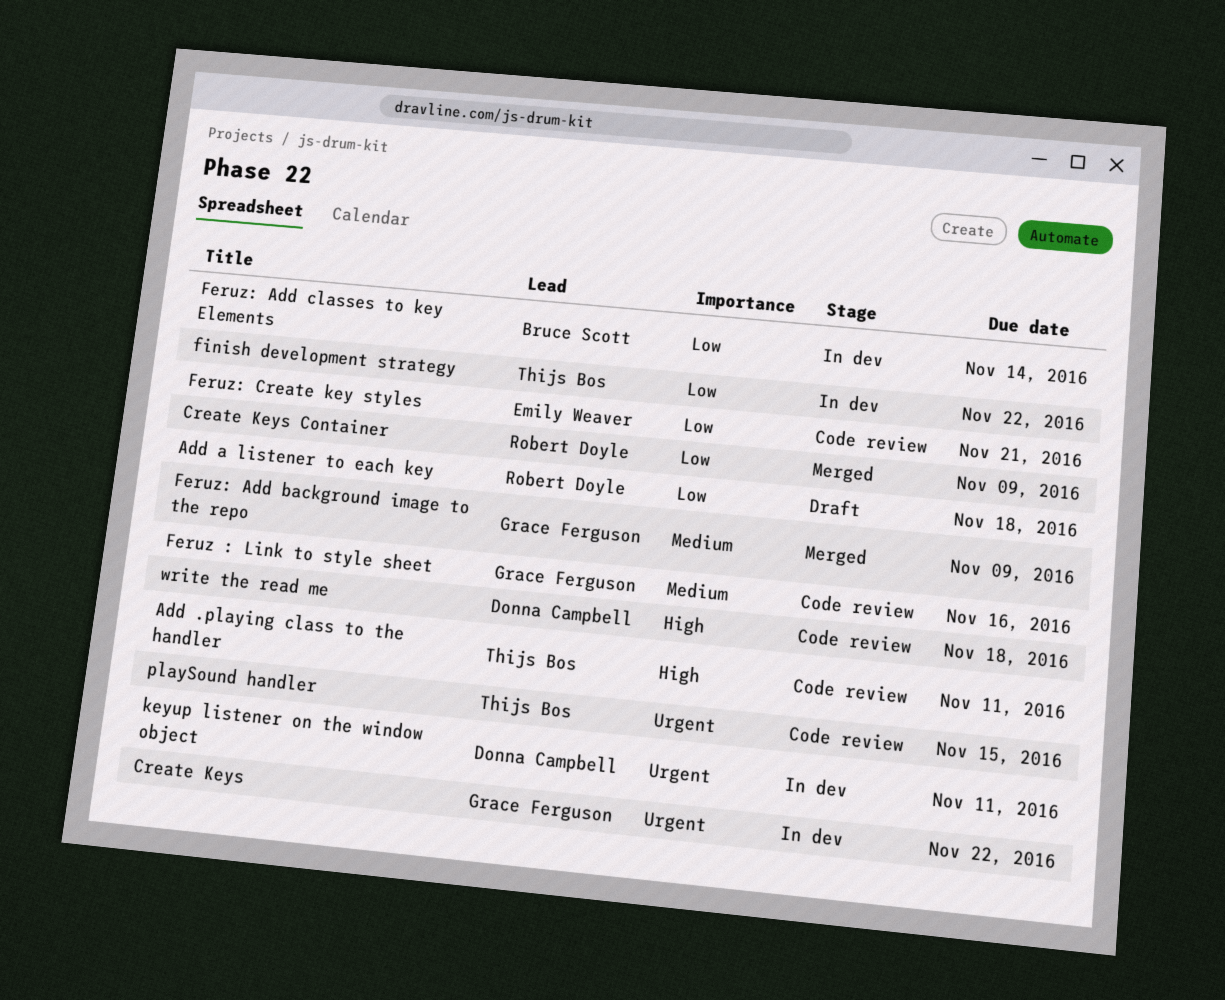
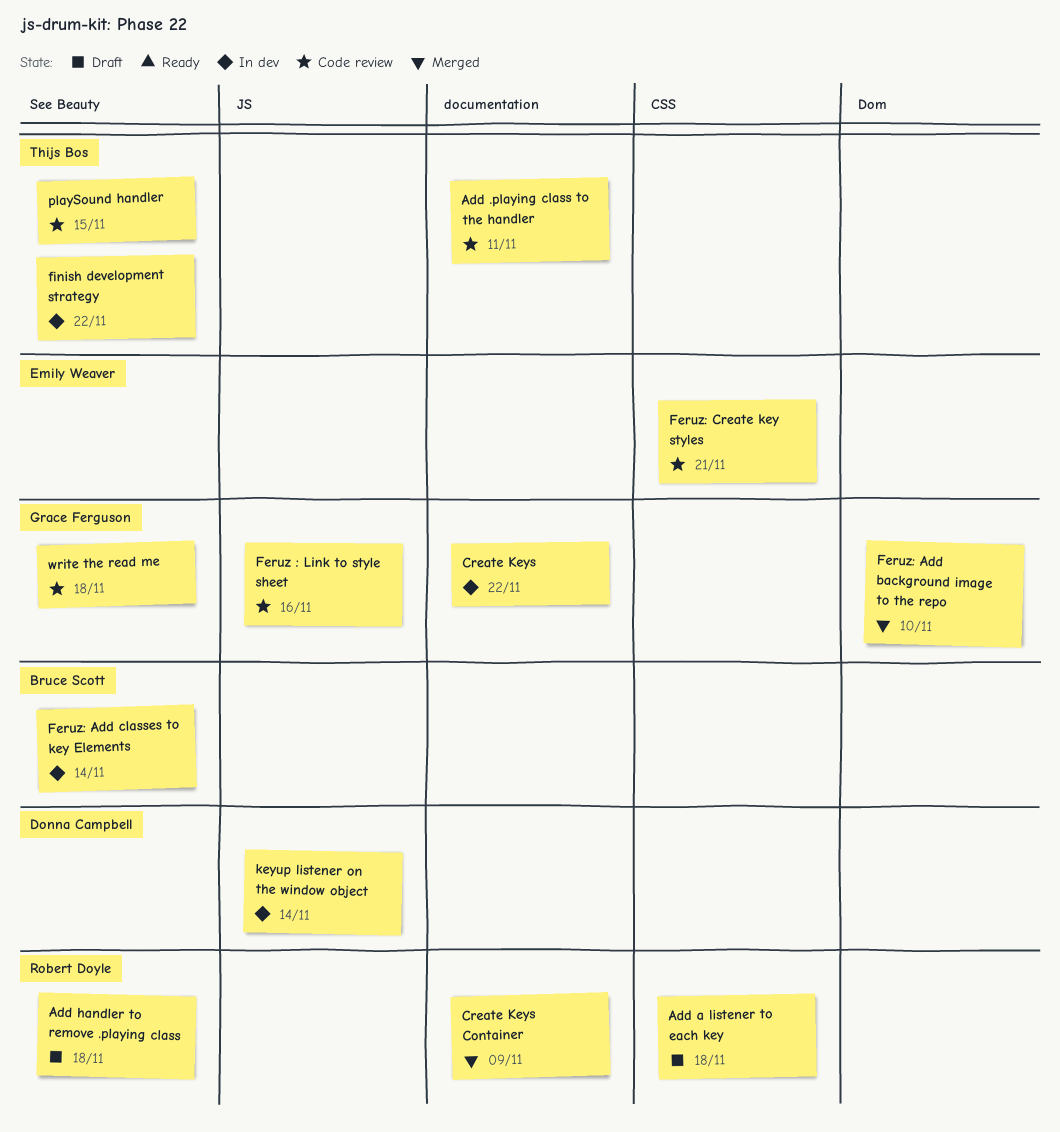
Add handler to remove .playing class: none -> present
Feruz: Add background image to the repo, due: Nov 9 -> Nov 10
keyup listener on the window object, due: Nov 11 -> Nov 14
write the read me, owner: Donna Campbell -> Grace Ferguson

